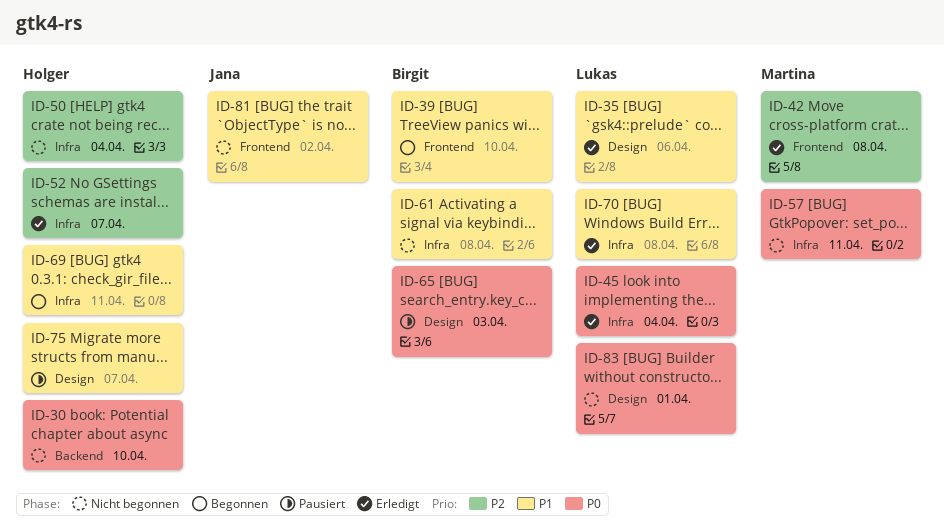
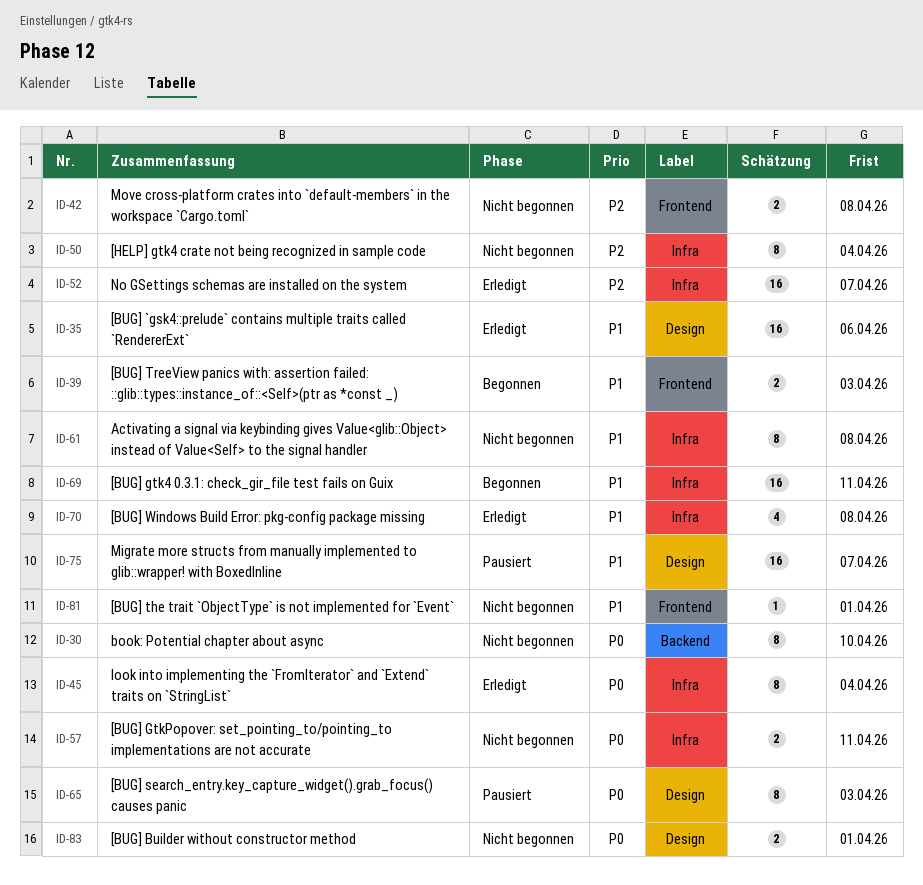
ID-39, due: Apr 10 -> Apr 3
ID-42, status: Erledigt -> Nicht begonnen
ID-81, due: Apr 2 -> Apr 1

